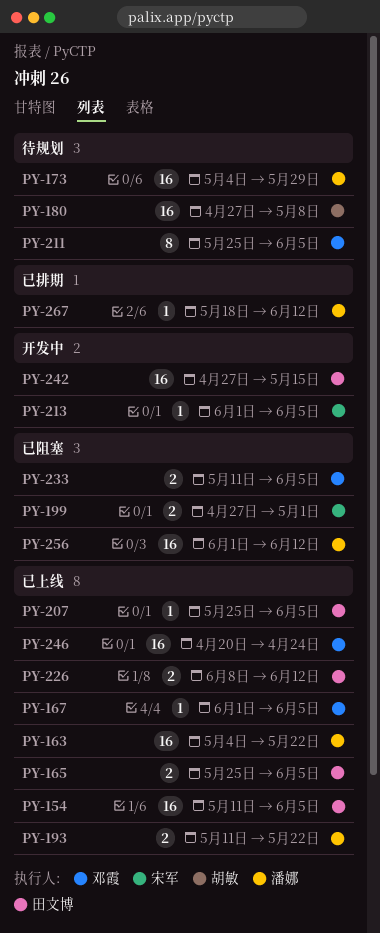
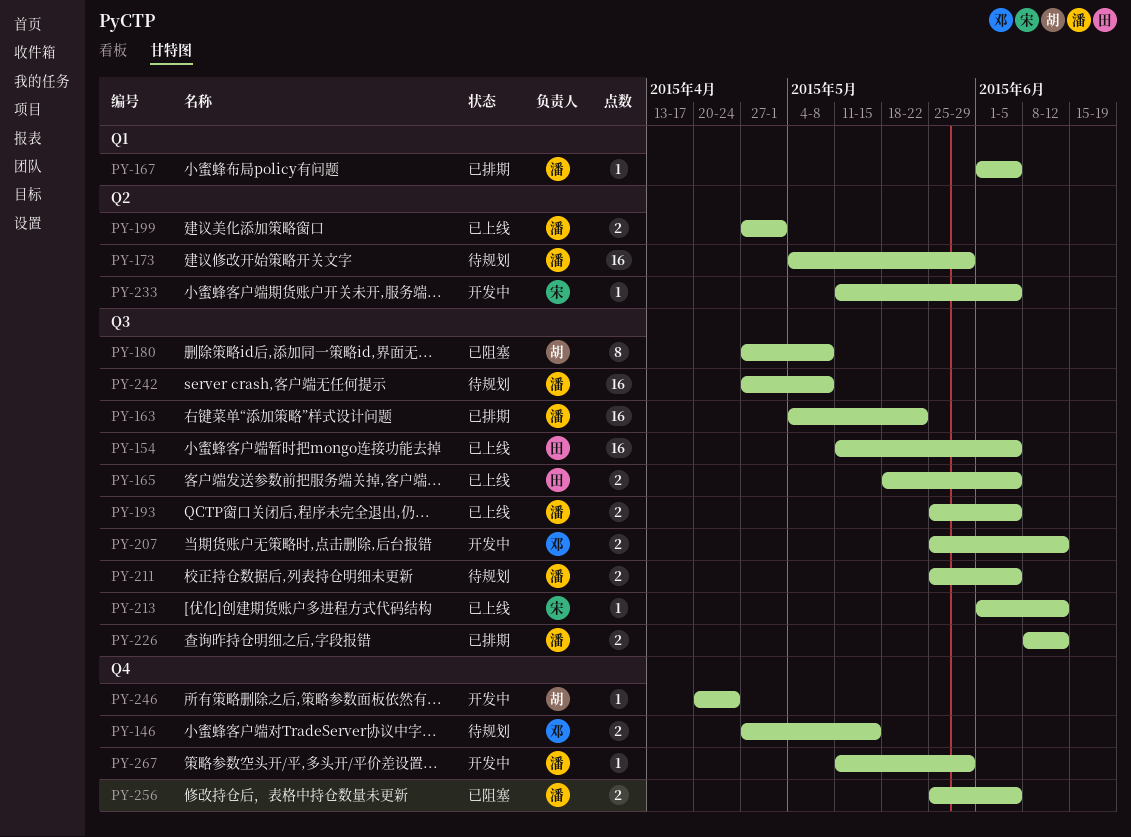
PY-146: none -> present
PY-163, status: 已上线 -> 已排期
PY-165, start: May 25 -> May 18
PY-167, status: 已上线 -> 已排期
PY-167, owner: 邓霞 -> 潘娜
PY-180, status: 待规划 -> 已阻塞
PY-180, estimate: 16 -> 8
PY-193, start: May 11 -> May 25
PY-193, due: May 22 -> Jun 5
PY-199, status: 已阻塞 -> 已上线
PY-199, owner: 宋军 -> 潘娜
PY-207, status: 已上线 -> 开发中
PY-207, owner: 田文博 -> 邓霞
PY-207, estimate: 1 -> 2
PY-207, due: Jun 5 -> Jun 12
PY-211, owner: 邓霞 -> 潘娜
PY-211, estimate: 8 -> 2
PY-213, status: 开发中 -> 已上线
PY-213, due: Jun 5 -> Jun 12
PY-226, status: 已上线 -> 已排期
PY-226, owner: 田文博 -> 潘娜
PY-233, status: 已阻塞 -> 开发中
PY-233, owner: 邓霞 -> 宋军
PY-233, estimate: 2 -> 1
PY-242, status: 开发中 -> 待规划
PY-242, owner: 田文博 -> 潘娜
PY-242, due: May 15 -> May 8
PY-246, status: 已上线 -> 开发中
PY-246, owner: 邓霞 -> 胡敏
PY-246, estimate: 16 -> 1
PY-256, estimate: 16 -> 2
PY-256, start: Jun 1 -> May 25
PY-256, due: Jun 12 -> Jun 5
PY-267, status: 已排期 -> 开发中
PY-267, start: May 18 -> May 11
PY-267, due: Jun 12 -> May 29

